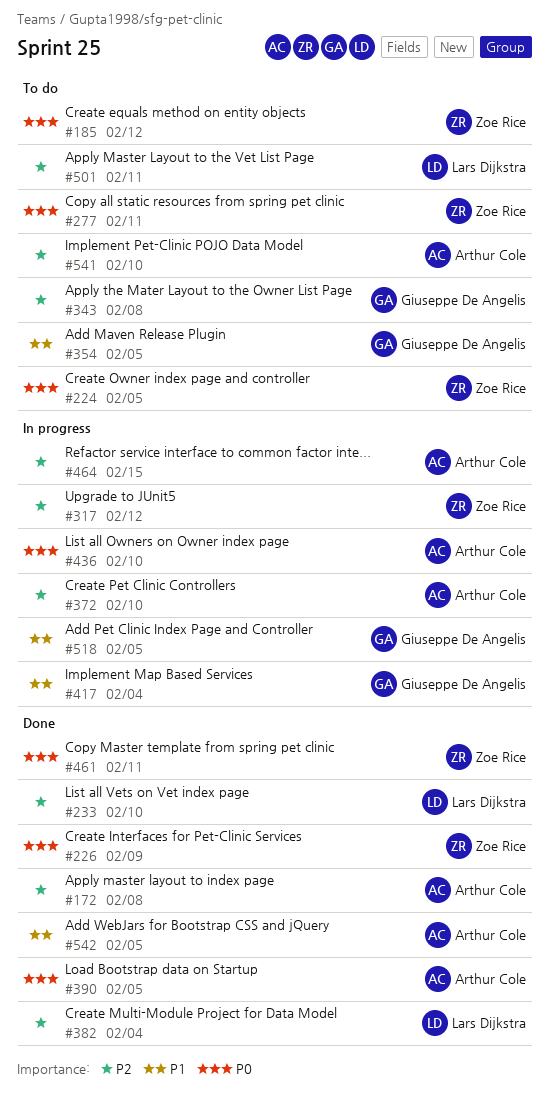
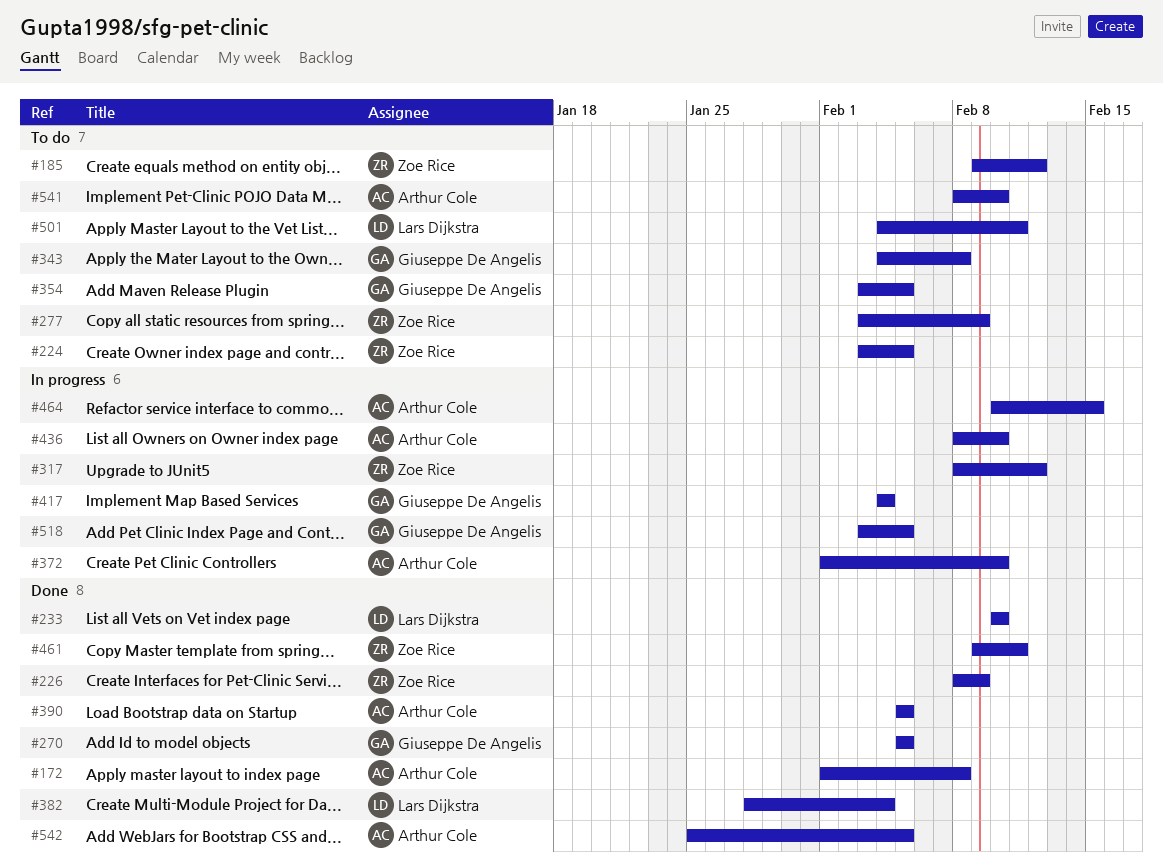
#270: none -> present
#277, due: Feb 11 -> Feb 9

